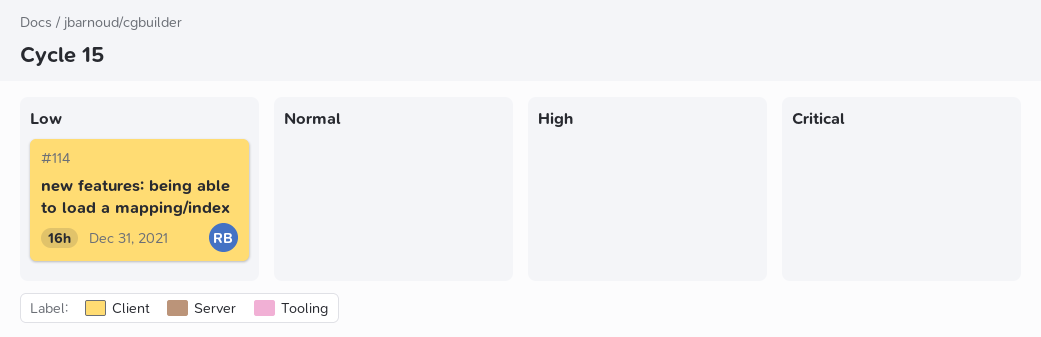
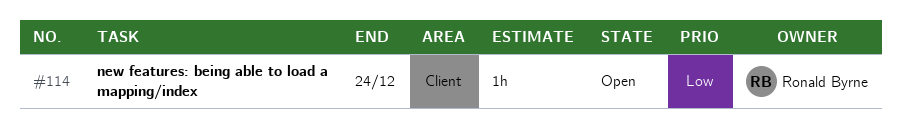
#114, estimate: 16h -> 1h
#114, due: Dec 31 -> Dec 24

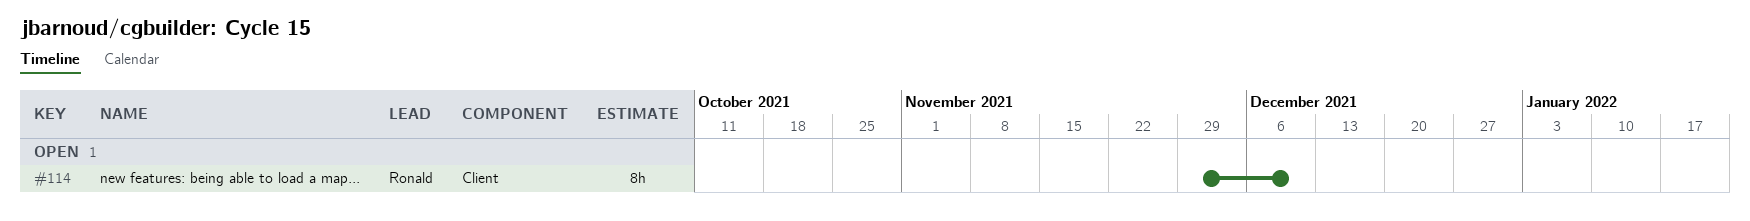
#114, estimate: 1h -> 8h
#114, due: Dec 24 -> Dec 10

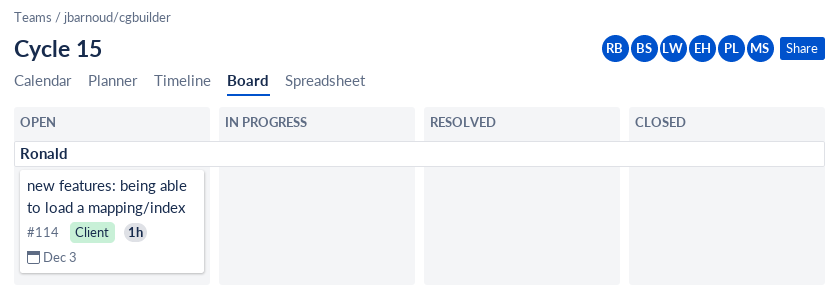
#114, estimate: 8h -> 1h
#114, due: Dec 10 -> Dec 3

